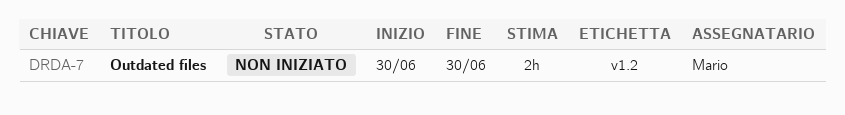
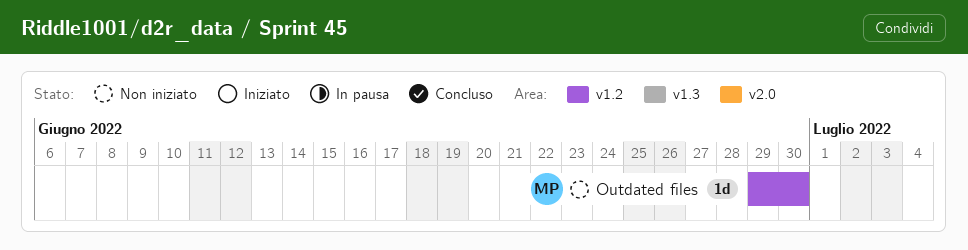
Outdated files, estimate: 2h -> 1d
Outdated files, start: Jun 30 -> Jun 29

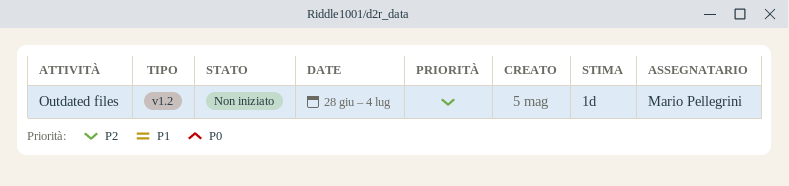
Outdated files, start: Jun 29 -> Jun 28
Outdated files, due: Jun 30 -> Jul 4

